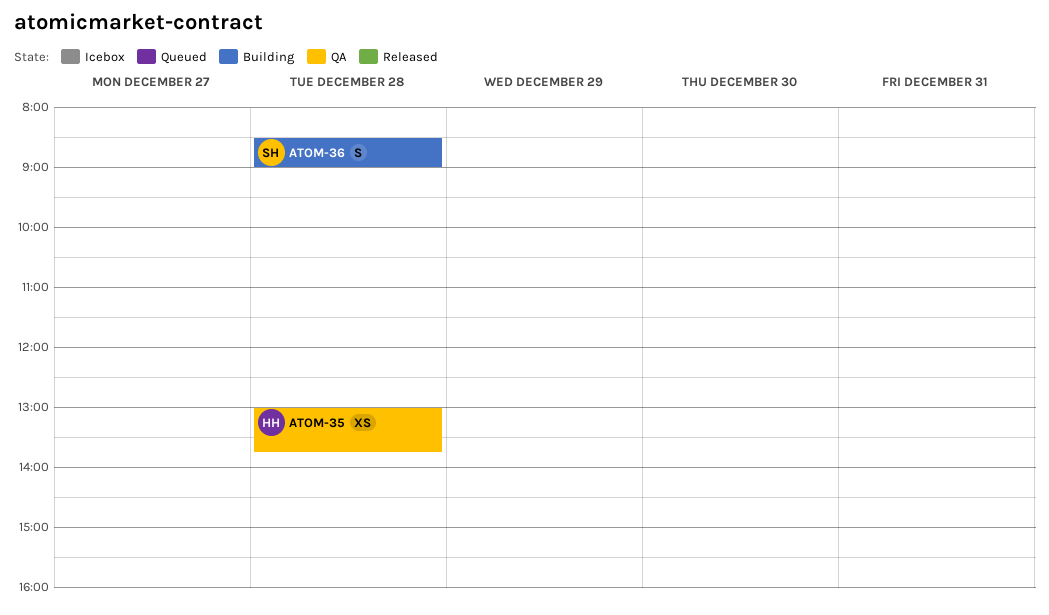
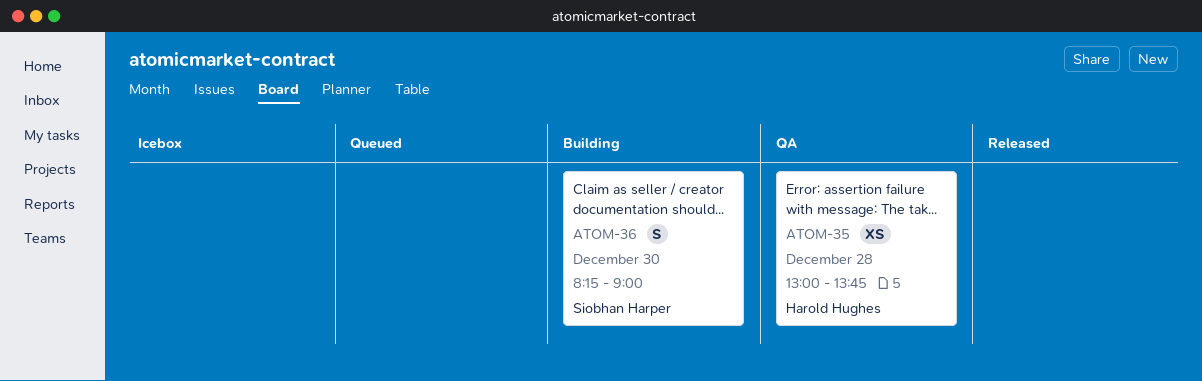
ATOM-36, day: Dec 28 -> Dec 30
ATOM-36, begins: 08:30 -> 08:15

